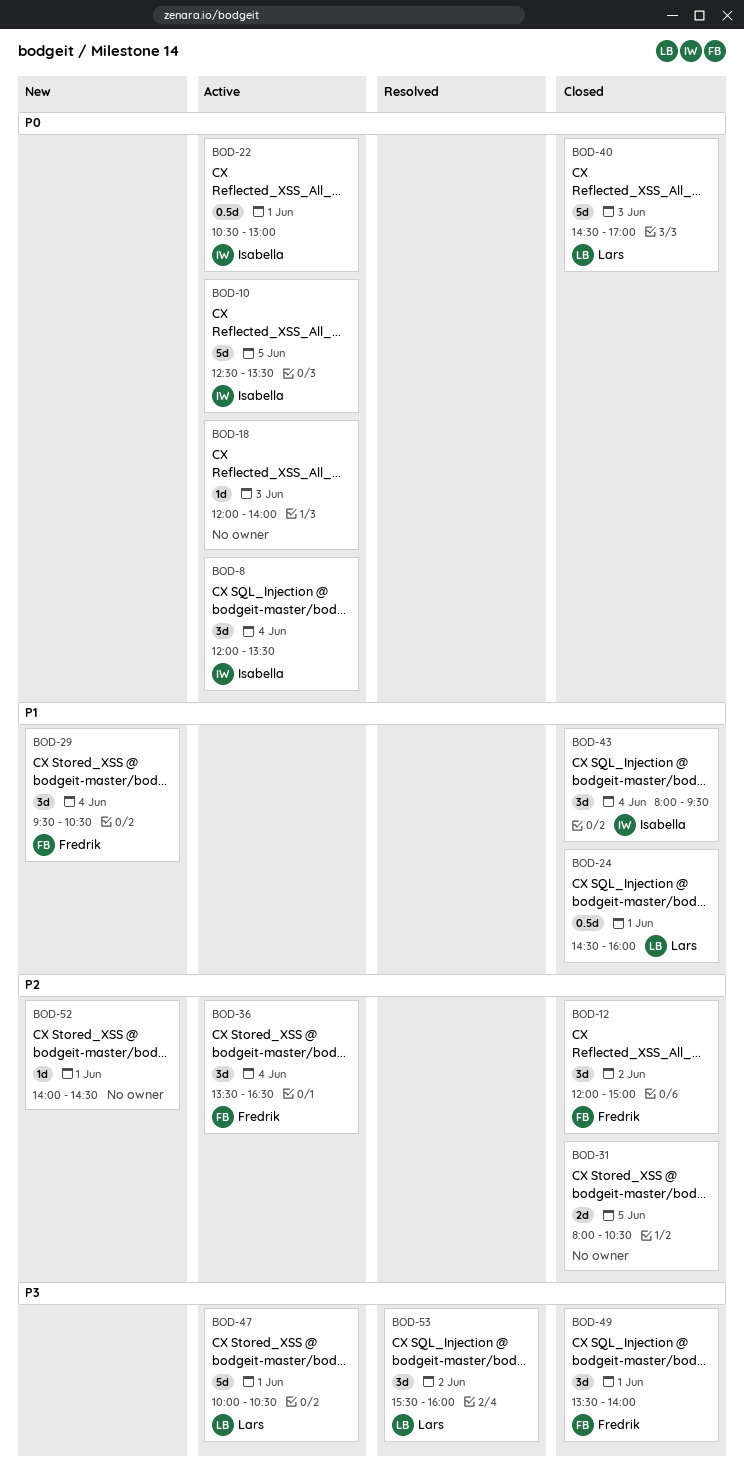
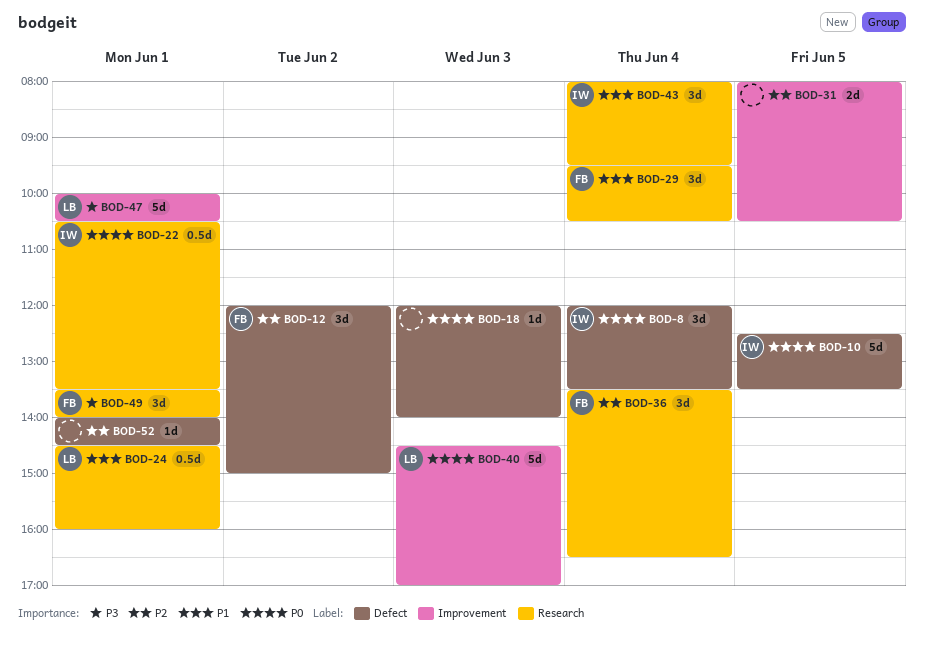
BOD-22, ends: 13:00 -> 13:30
BOD-53: present -> none

